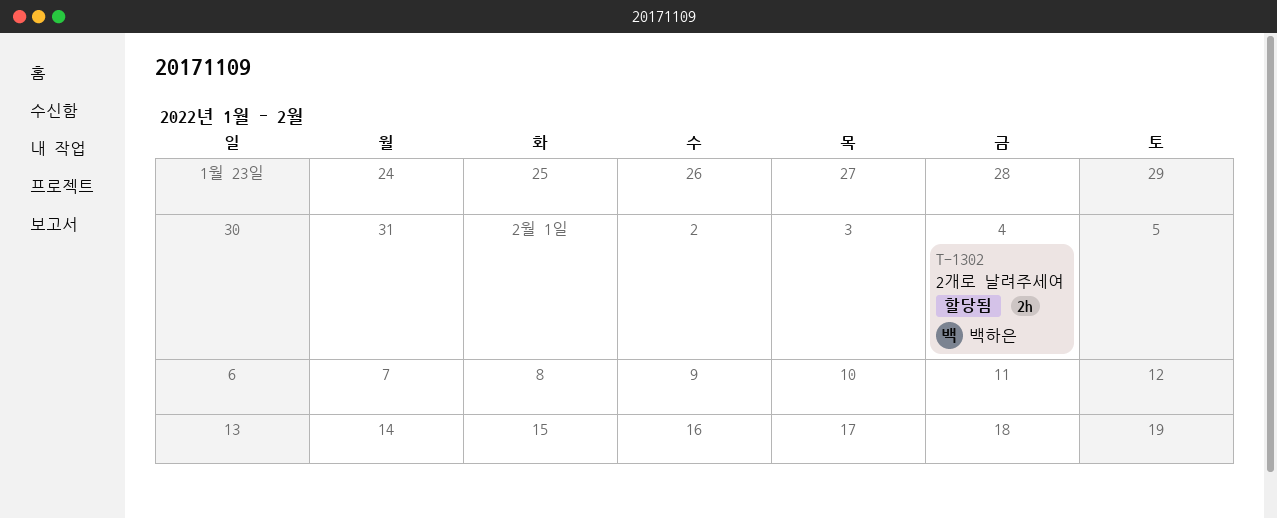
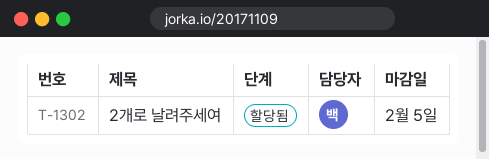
T-1302, due: Feb 4 -> Feb 5

